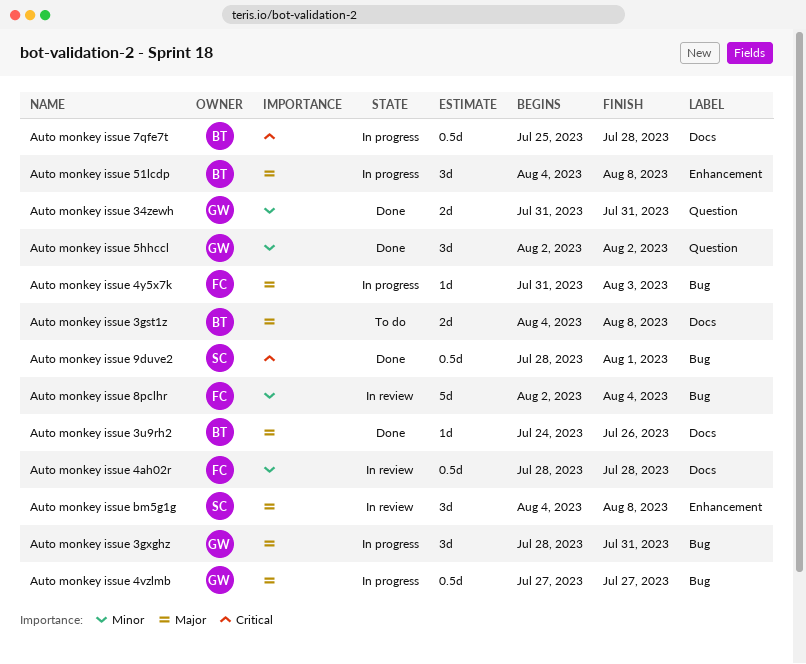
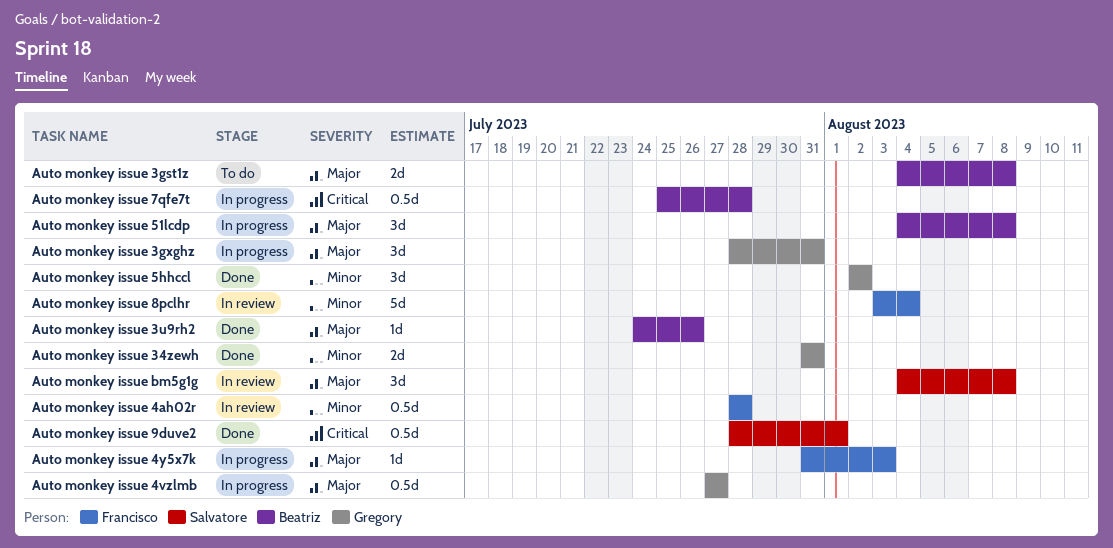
Auto monkey issue 8pclhr, start: Aug 2 -> Aug 3

